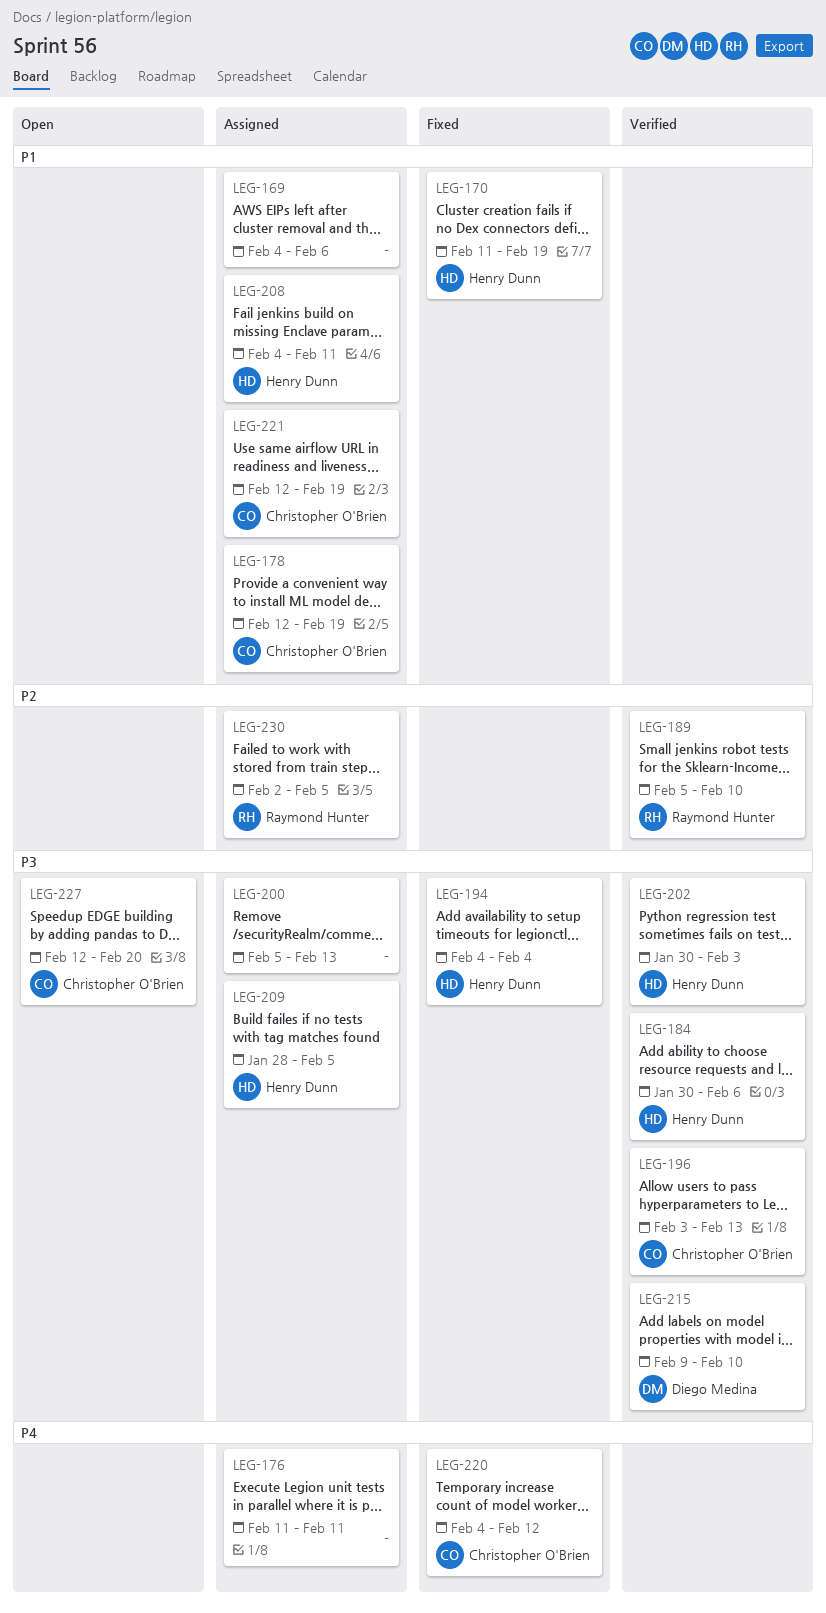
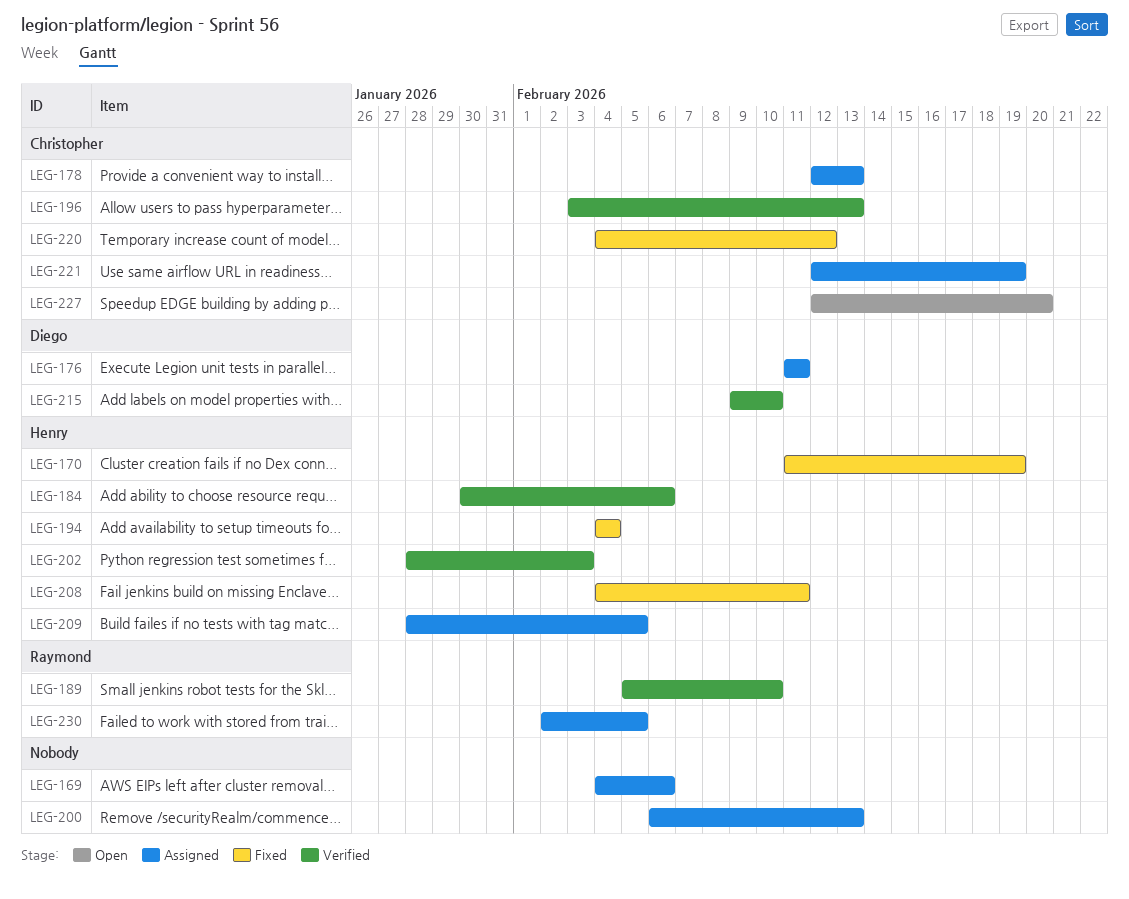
LEG-176, owner: none -> Diego Medina
LEG-178, due: Feb 19 -> Feb 13
LEG-200, start: Feb 5 -> Feb 6
LEG-202, start: Jan 30 -> Jan 28
LEG-208, status: Assigned -> Fixed

